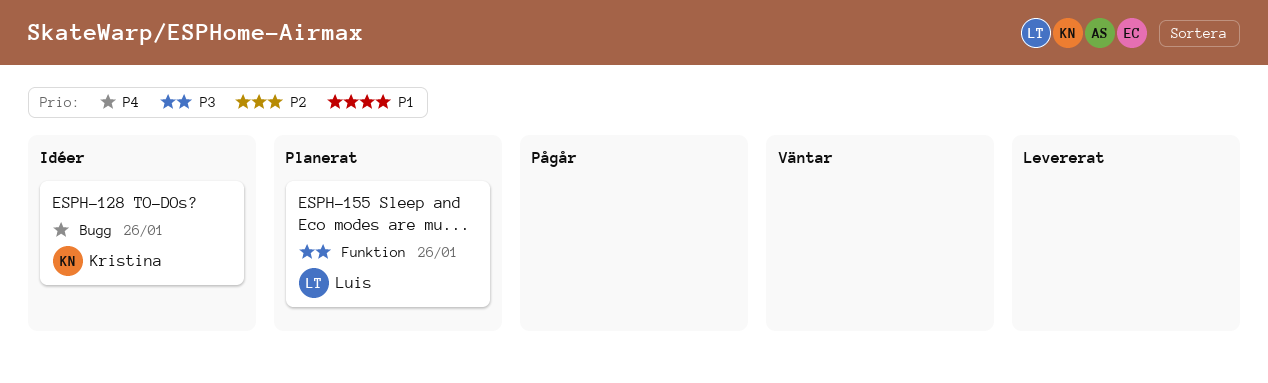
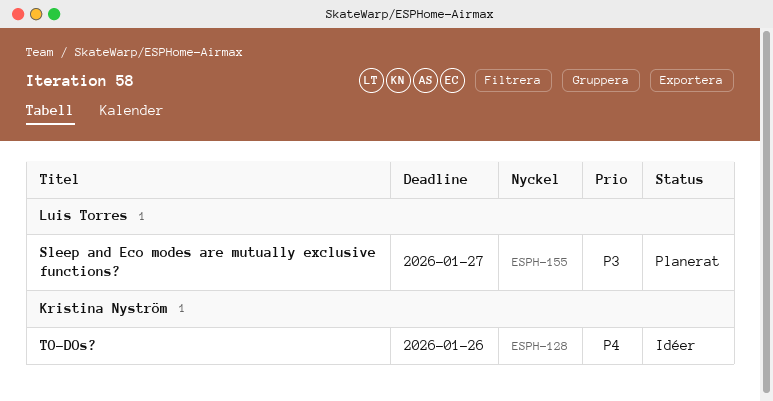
ESPH-155, due: Jan 26 -> Jan 27

